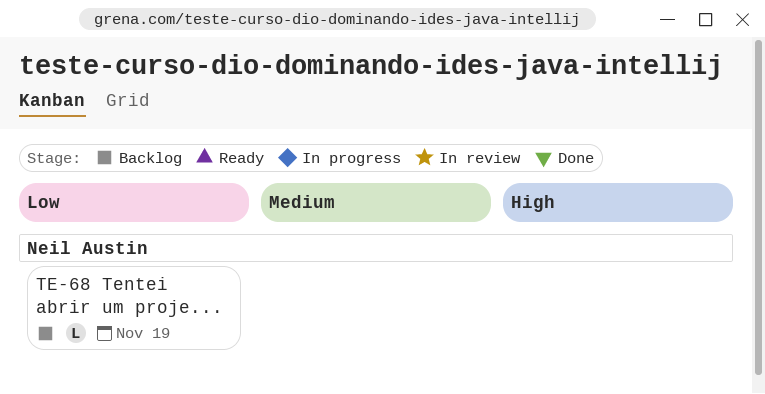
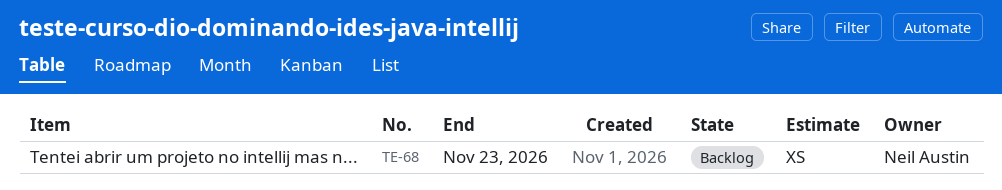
TE-68, estimate: L -> XS
TE-68, due: Nov 19 -> Nov 23

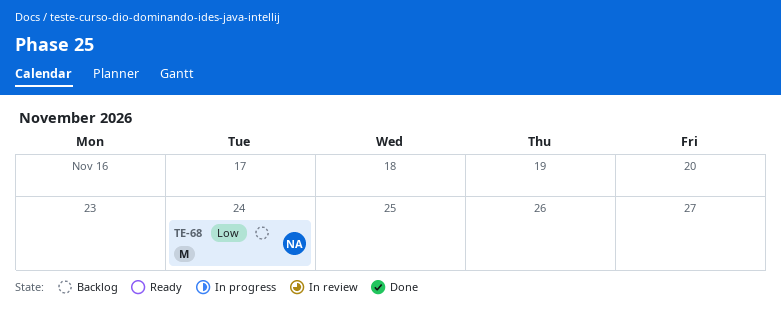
TE-68, estimate: XS -> M
TE-68, due: Nov 23 -> Nov 24

